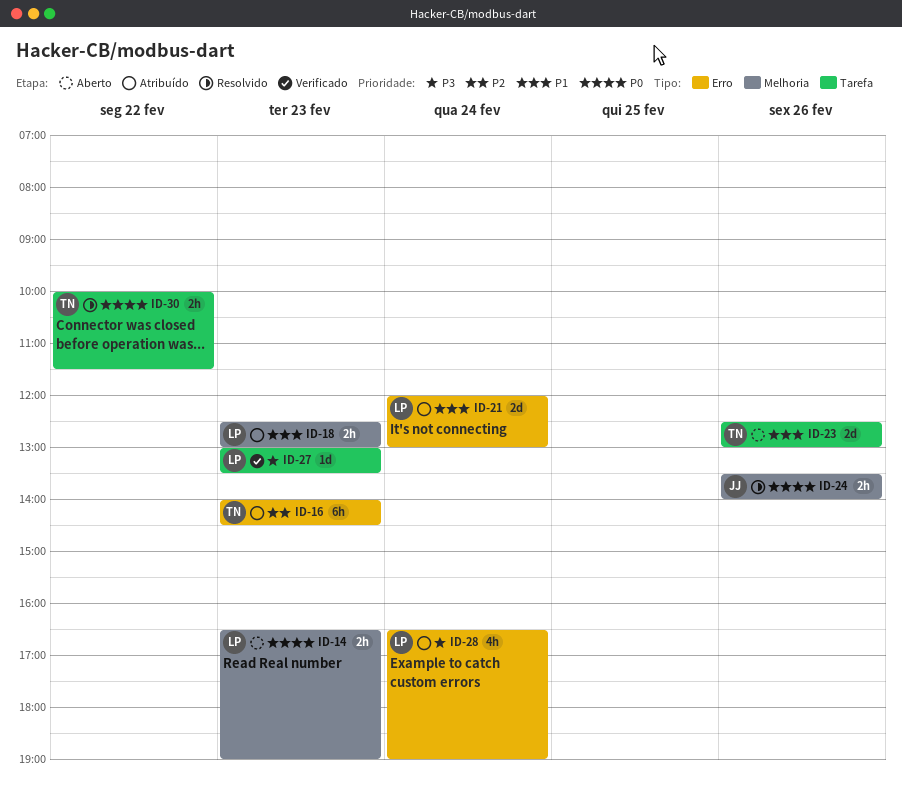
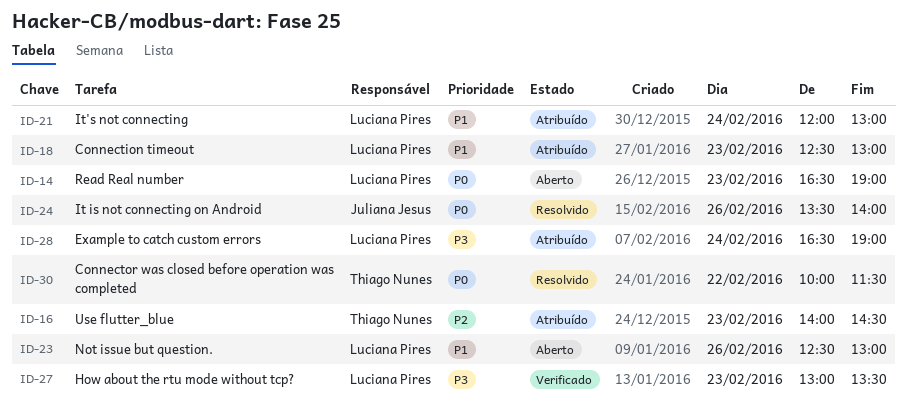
ID-23, owner: Thiago Nunes -> Luciana Pires

